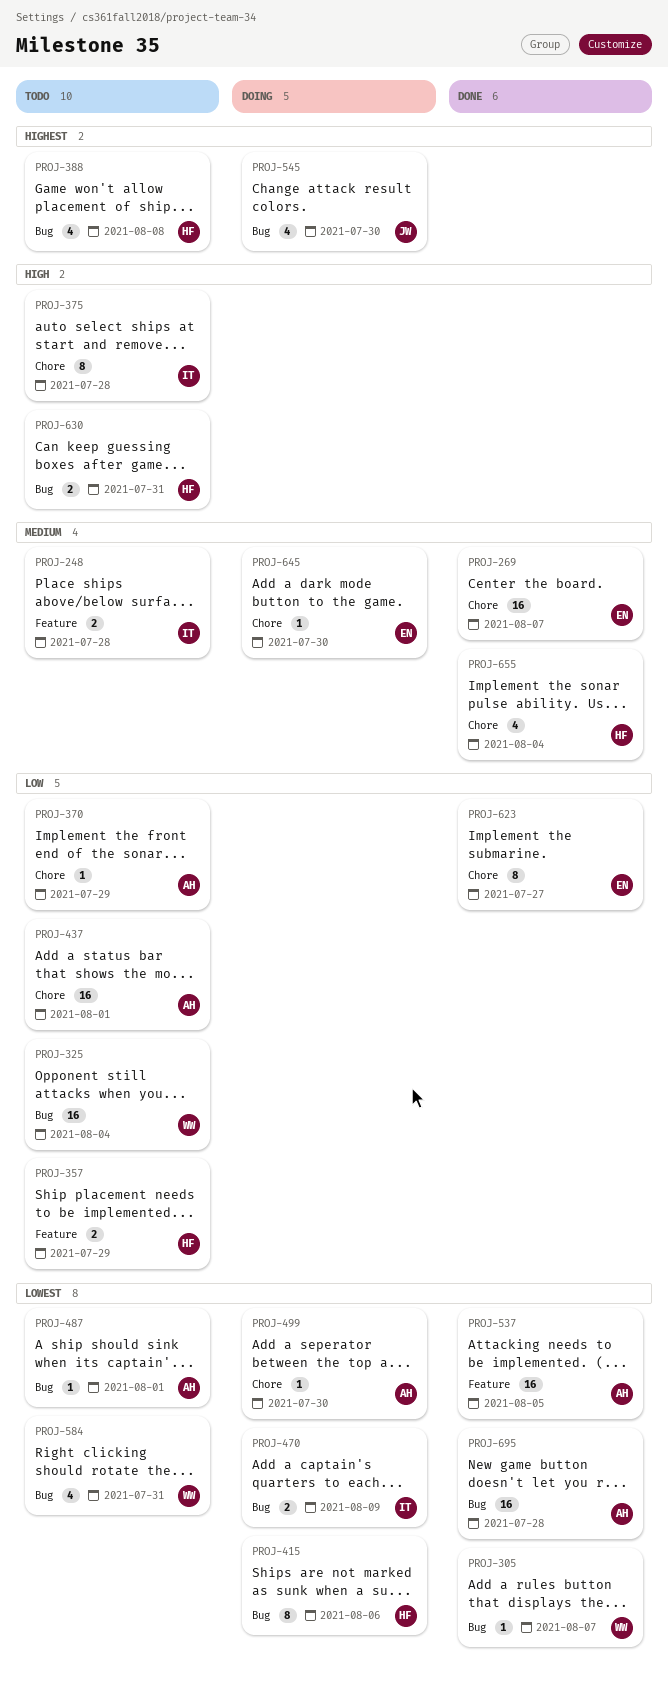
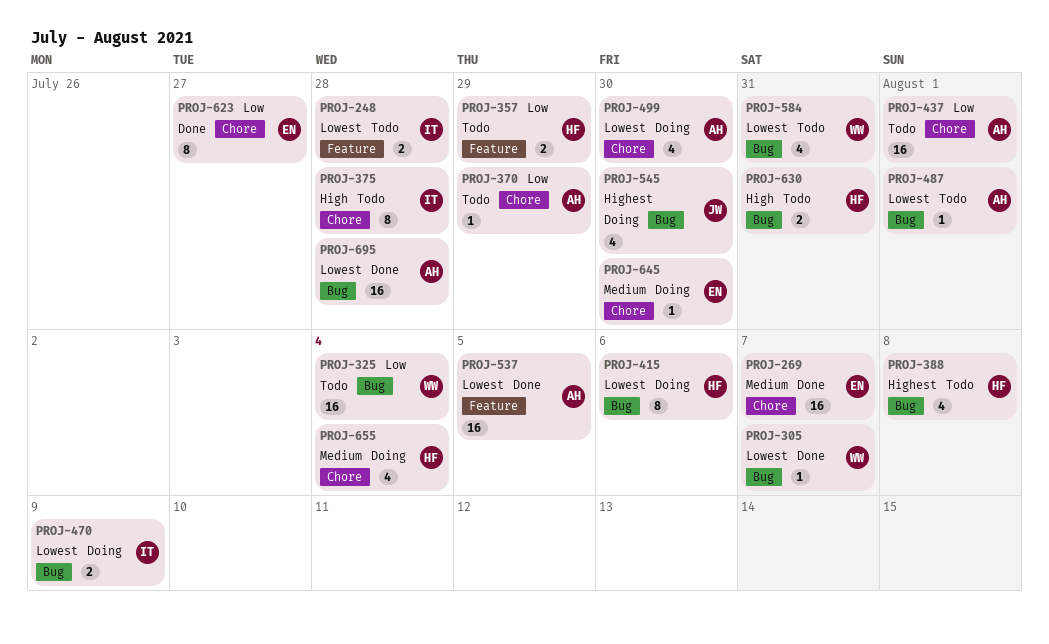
PROJ-248, priority: Medium -> Lowest
PROJ-499, estimate: 1 -> 4
PROJ-655, status: Done -> Doing

